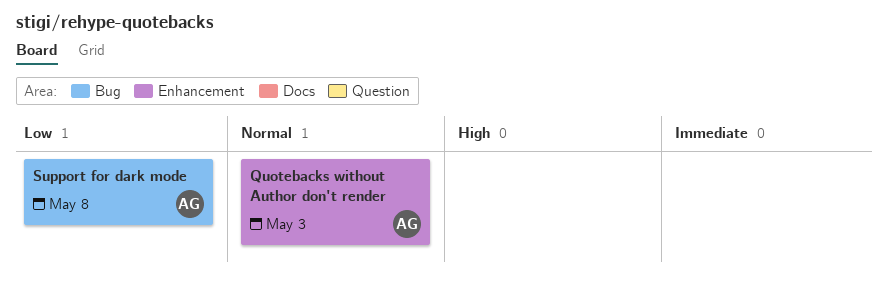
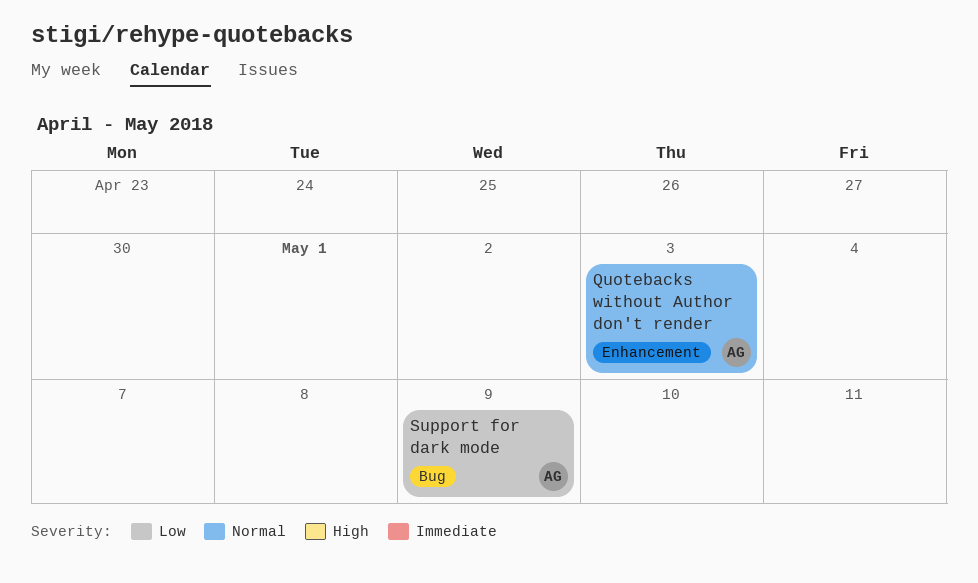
Support for dark mode, due: May 8 -> May 9

